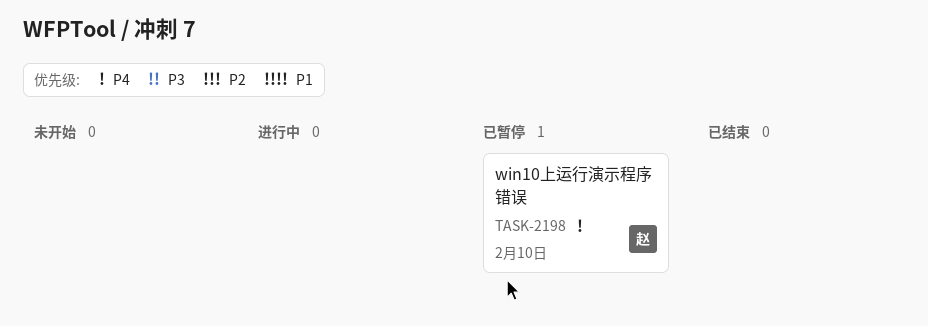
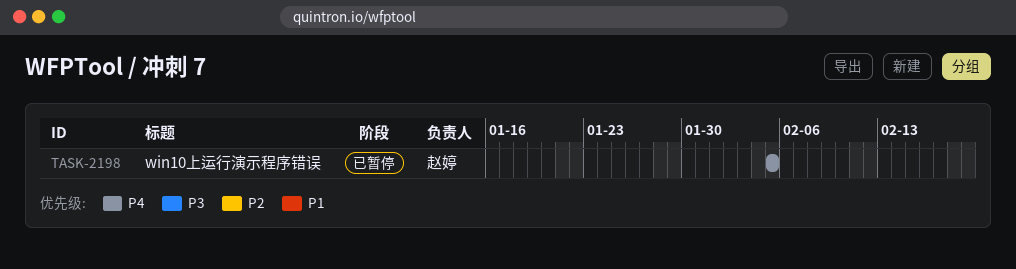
TASK-2198, due: Feb 10 -> Feb 5

